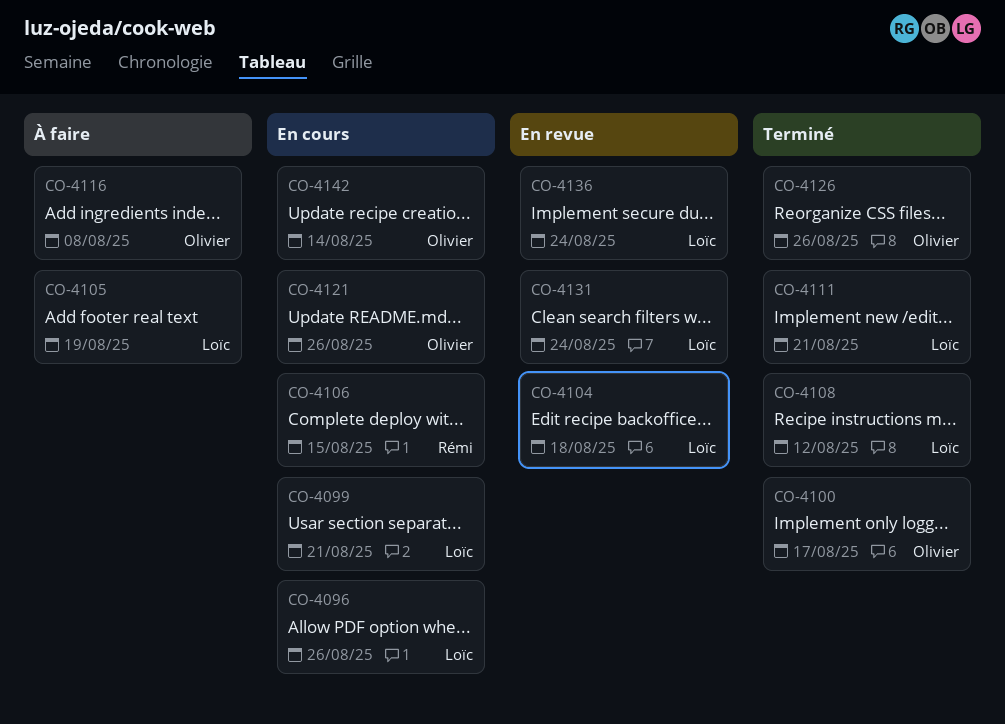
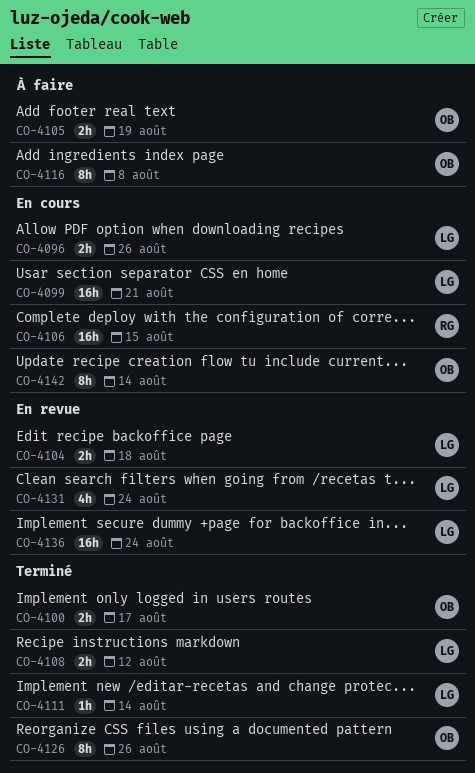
CO-4105, owner: Loïc -> Olivier
CO-4111, due: Aug 21 -> Aug 14
CO-4121: present -> none

